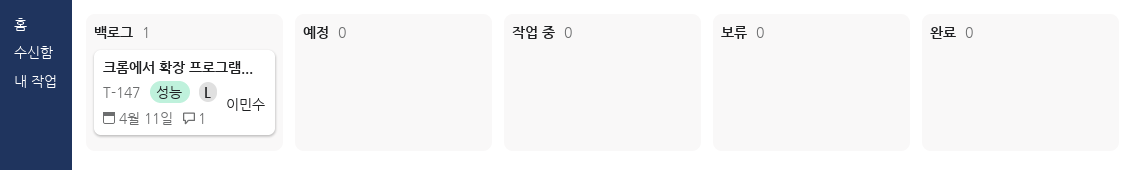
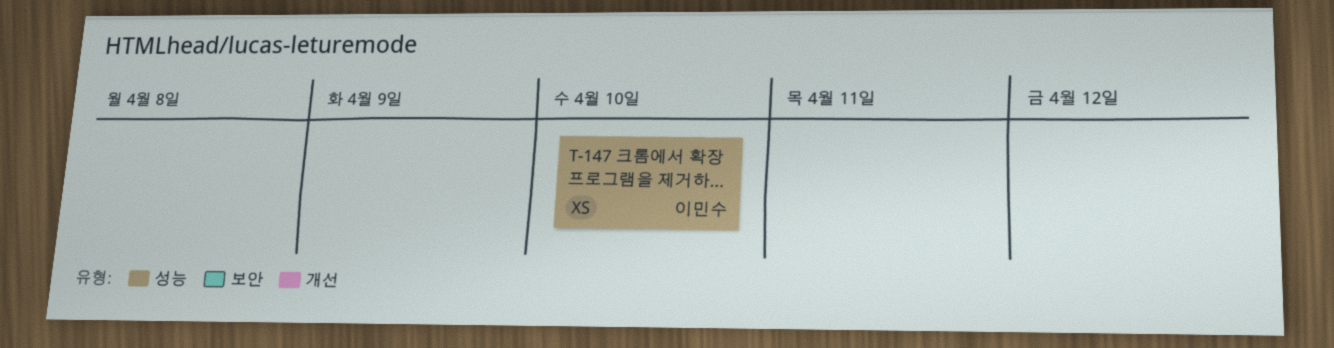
T-147, estimate: L -> XS
T-147, due: Apr 11 -> Apr 10

